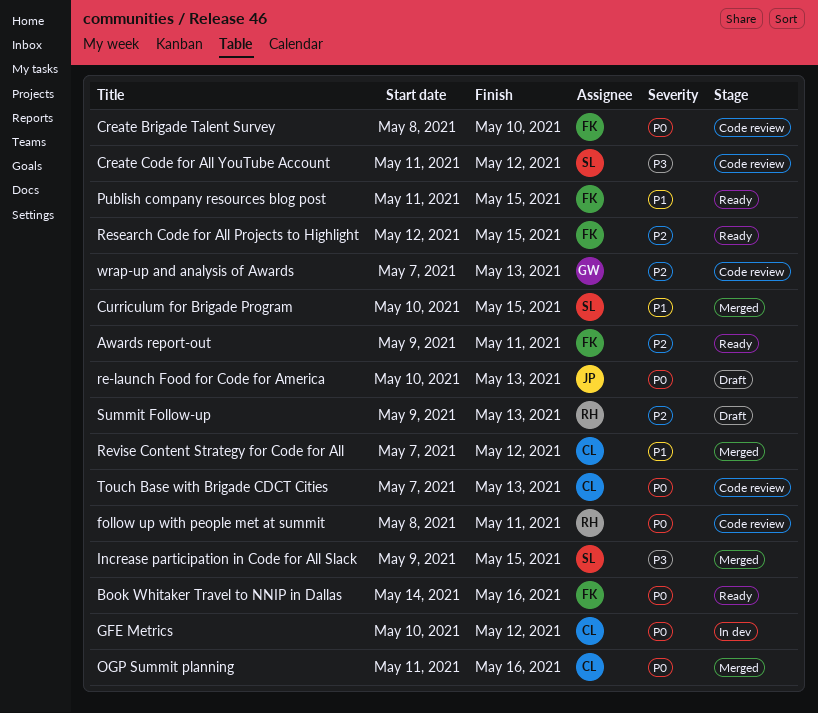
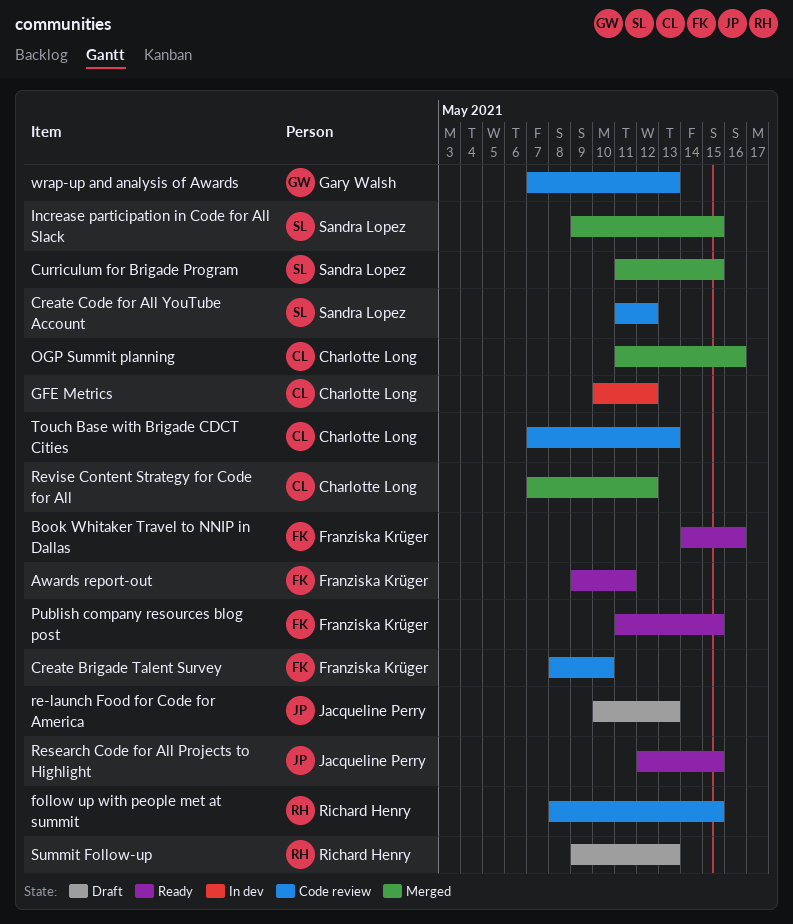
Curriculum for Brigade Program, start: May 10 -> May 11
follow up with people met at summit, due: May 11 -> May 15
Research Code for All Projects to Highlight, owner: Franziska Krüger -> Jacqueline Perry

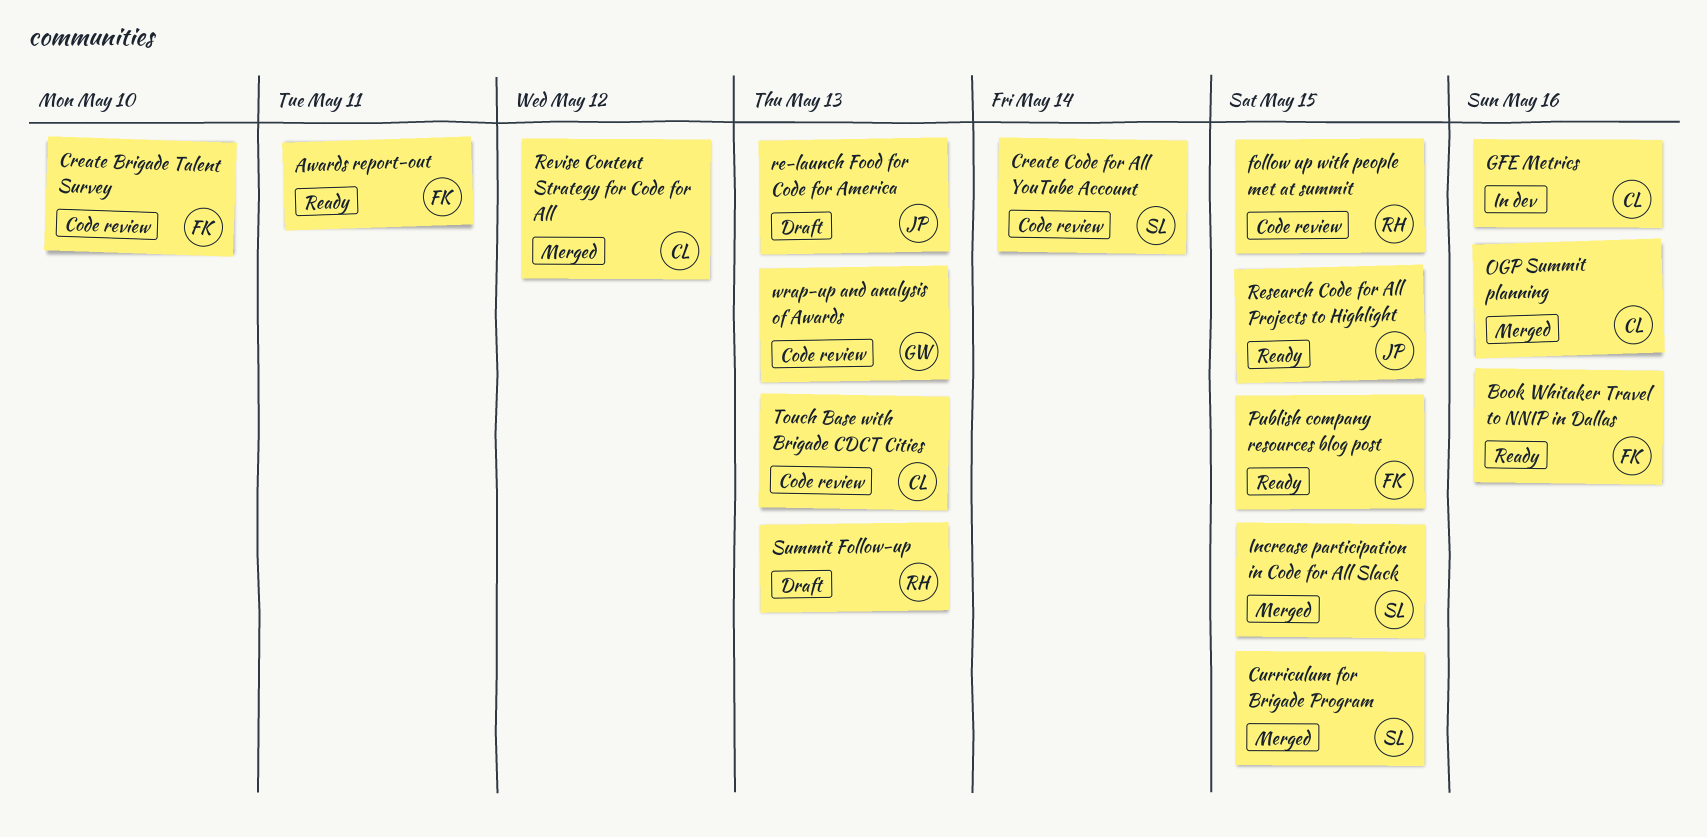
Create Code for All YouTube Account, due: May 12 -> May 14
GFE Metrics, due: May 12 -> May 16

